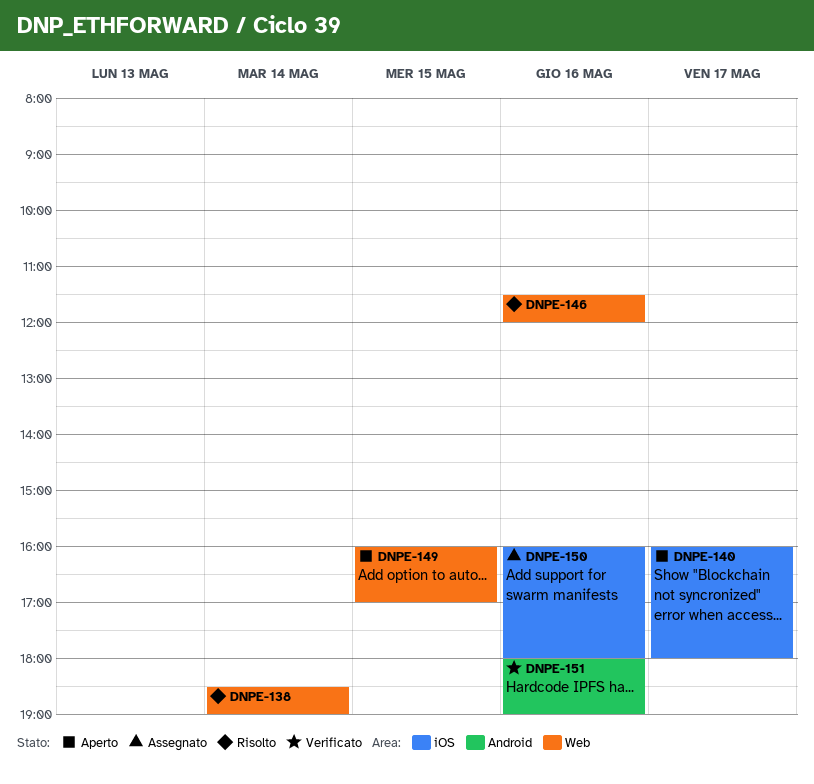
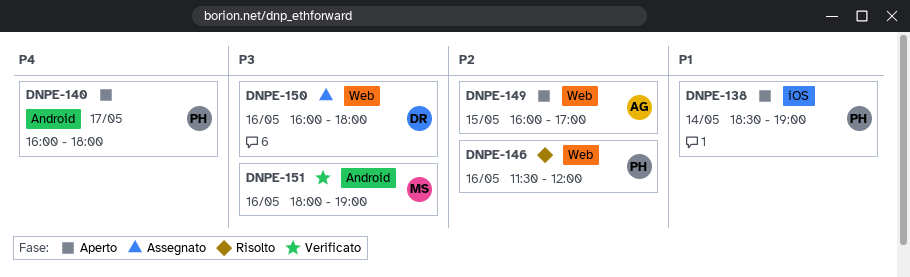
DNPE-138, status: Risolto -> Aperto
DNPE-138, label: Web -> iOS
DNPE-140, label: iOS -> Android
DNPE-150, label: iOS -> Web

